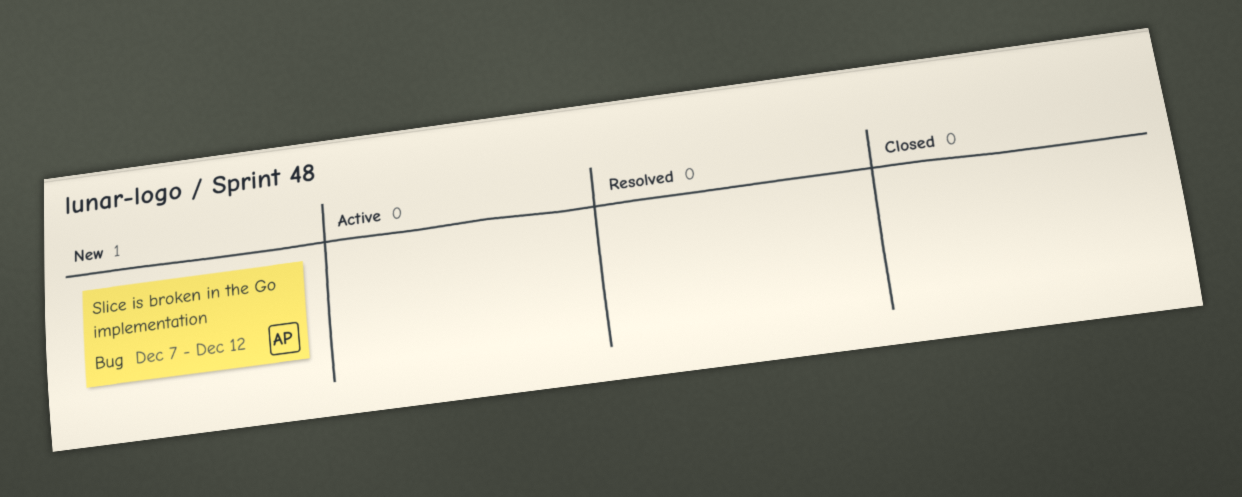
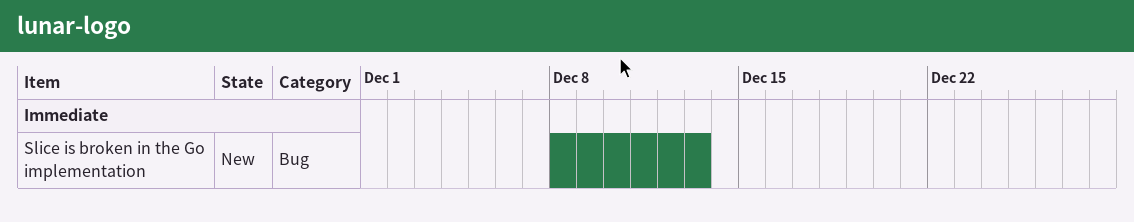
Slice is broken in the Go implementation, start: Dec 7 -> Dec 8
Slice is broken in the Go implementation, due: Dec 12 -> Dec 13

